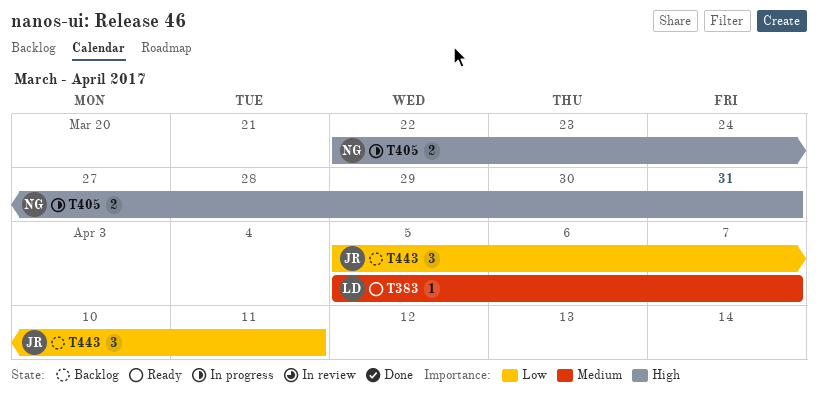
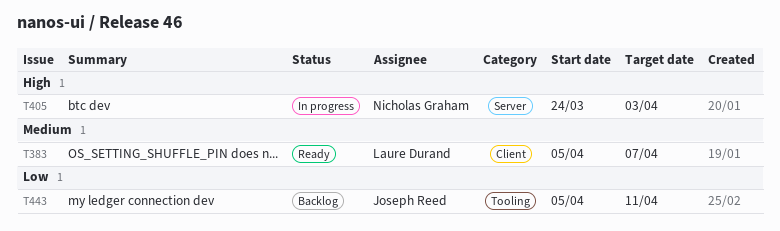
T405, start: Mar 22 -> Mar 24
T405, due: Mar 31 -> Apr 3

